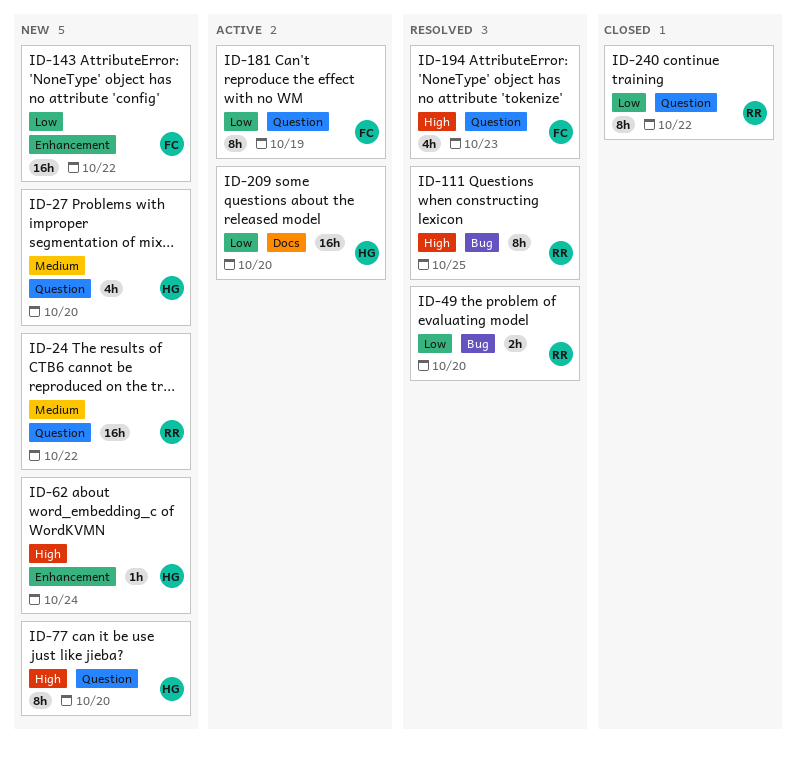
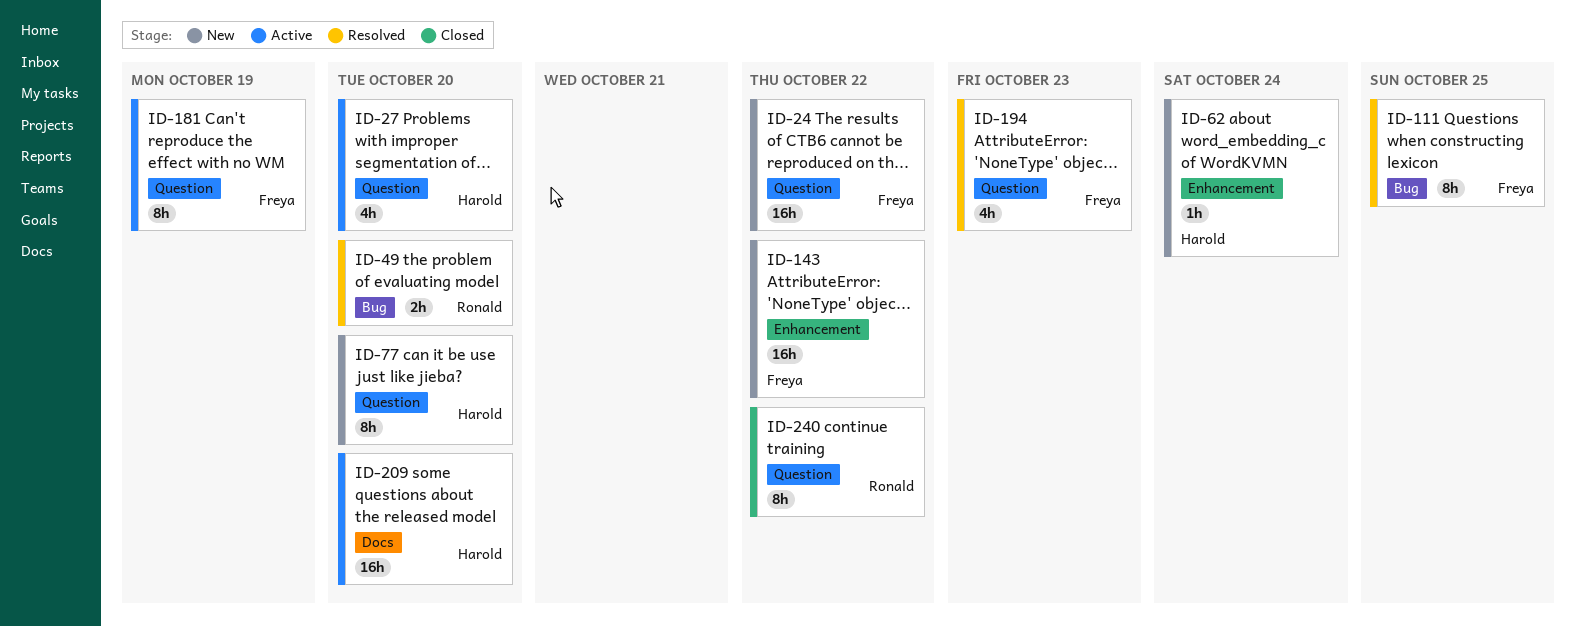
ID-24, owner: Ronald -> Freya
ID-27, status: New -> Active
ID-111, owner: Ronald -> Freya

